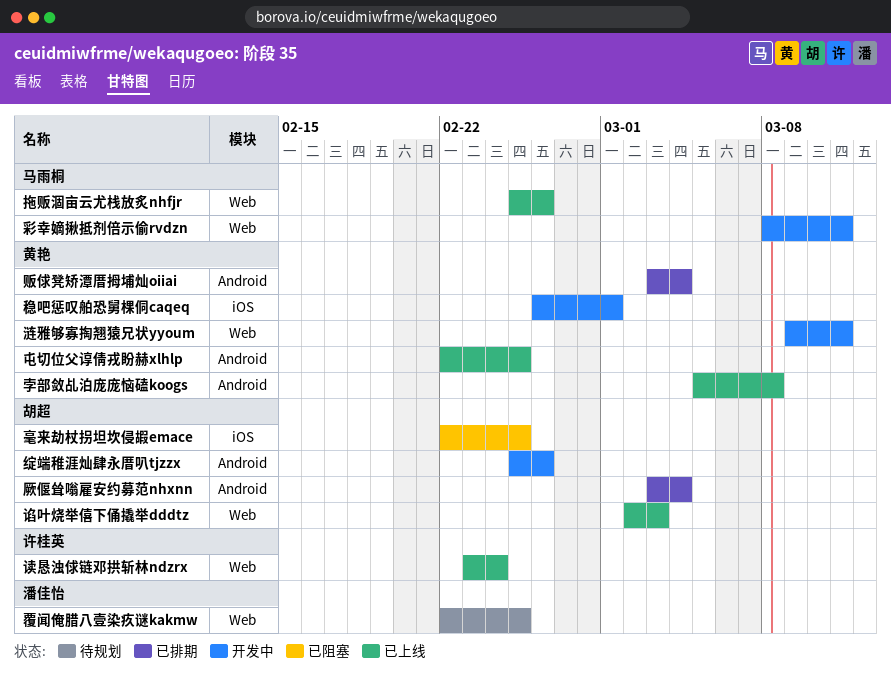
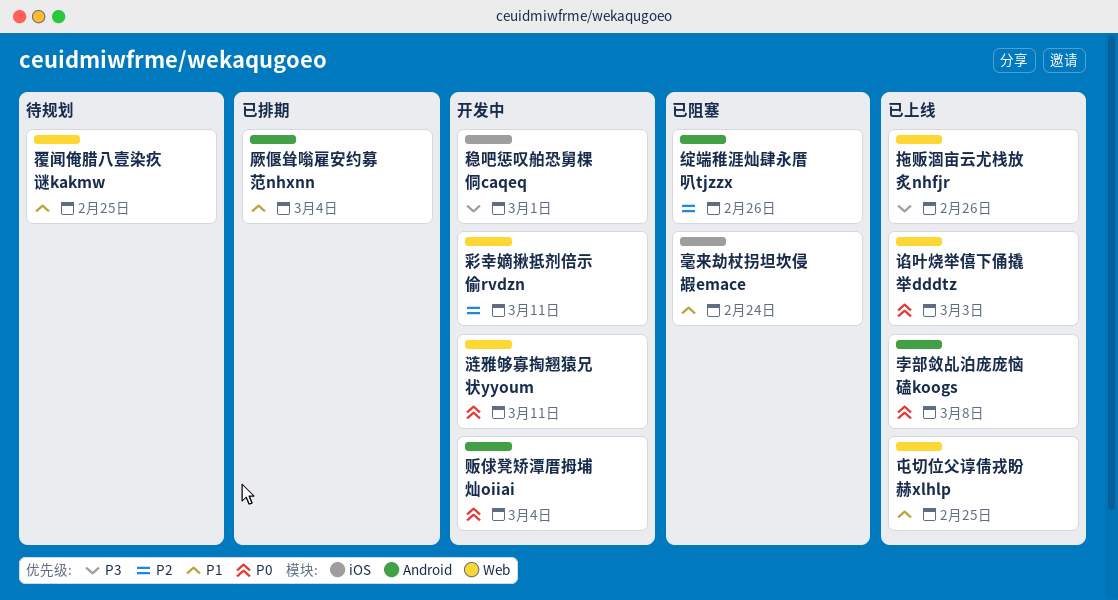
屯切位父谆倩戎盼赫xlhlp, label: Android -> Web
毫来劫杖拐坦坎侵嘏emace, due: Feb 25 -> Feb 24
绽端稚涯灿肆永厝叭tjzzx, status: 开发中 -> 已阻塞
读恳浊俅链邓拱斩林ndzrx: present -> none
贩俅凳矫潭厝拇埔灿oiiai, status: 已排期 -> 开发中

